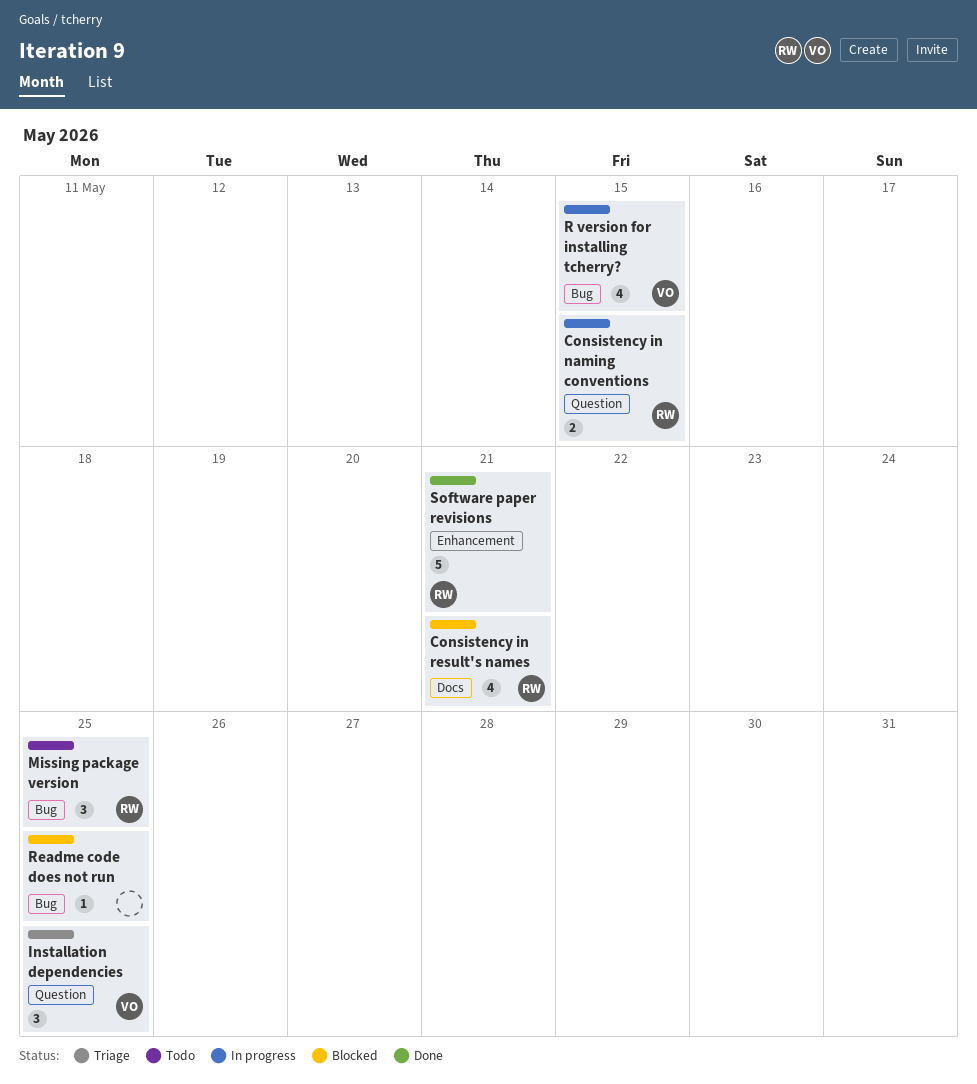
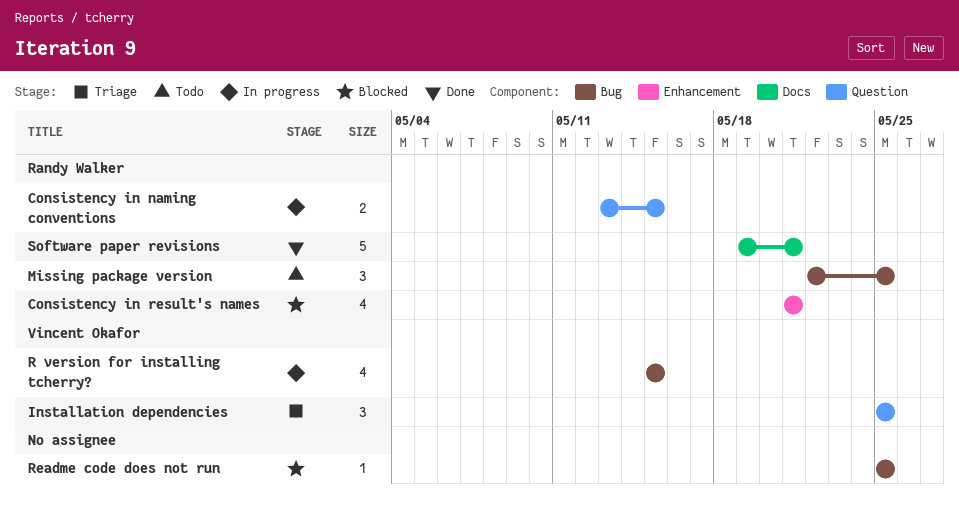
Consistency in result's names, label: Docs -> Enhancement
Software paper revisions, label: Enhancement -> Docs

